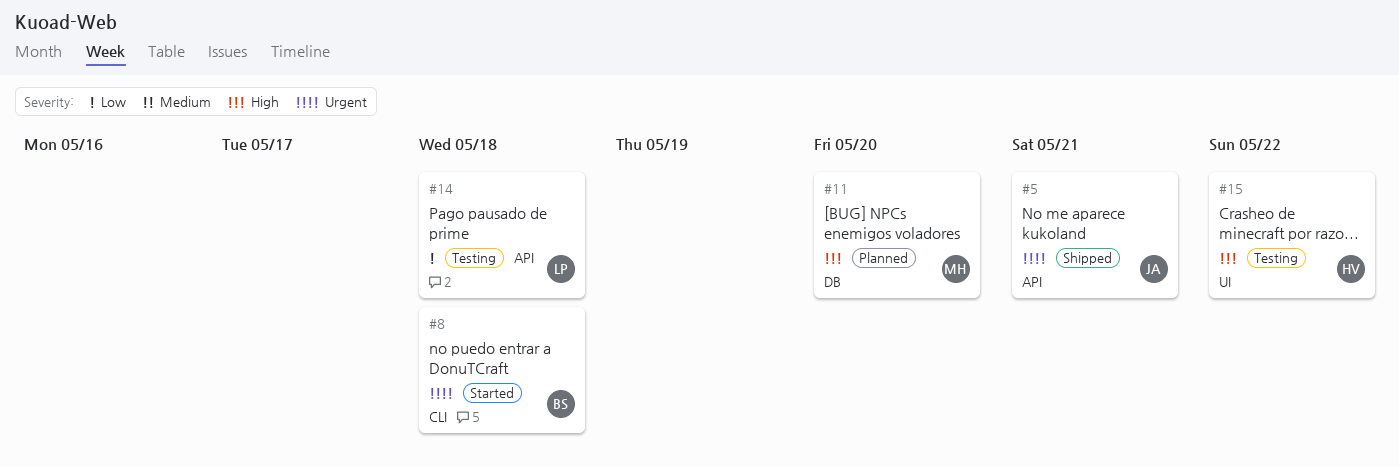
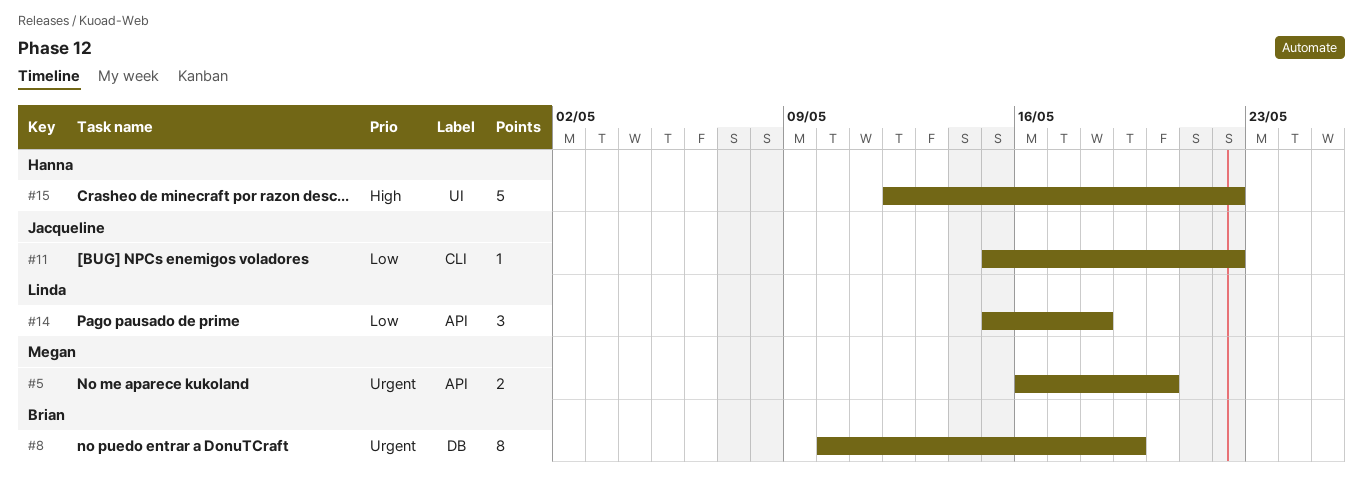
#5, owner: Jacqueline -> Megan
#5, due: May 21 -> May 20
#8, label: CLI -> DB
#8, due: May 18 -> May 19
#11, owner: Megan -> Jacqueline
#11, priority: High -> Low
#11, label: DB -> CLI
#11, due: May 20 -> May 22

